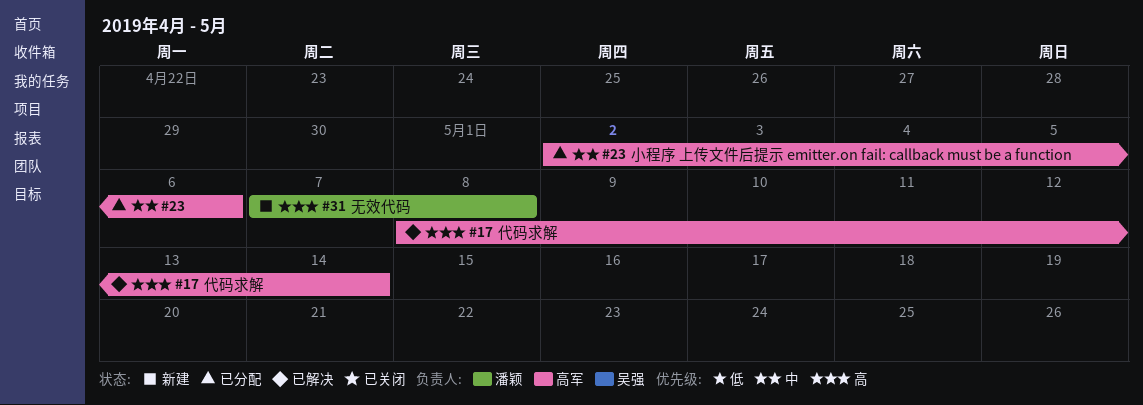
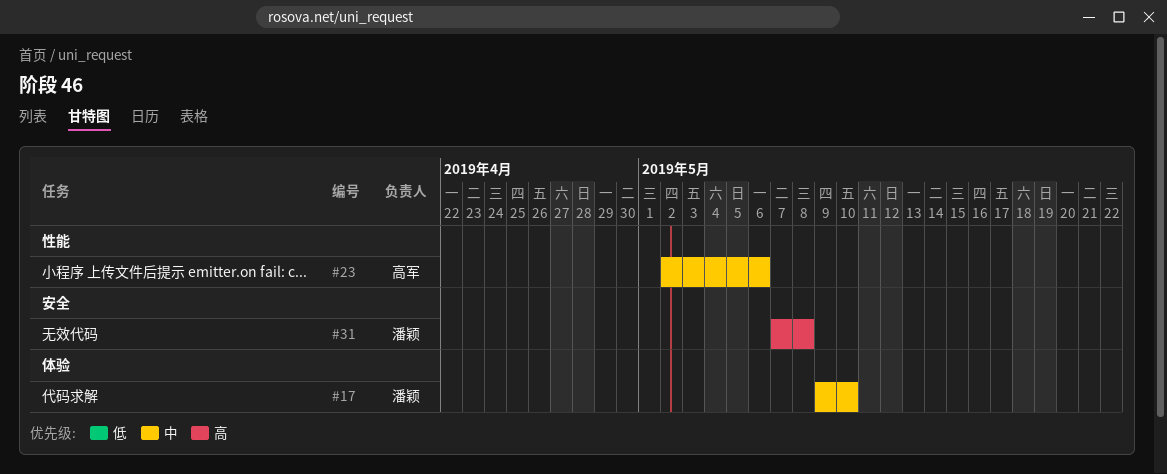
#17, owner: 高军 -> 潘颖
#17, priority: 高 -> 中
#17, start: May 8 -> May 9
#17, due: May 14 -> May 10

